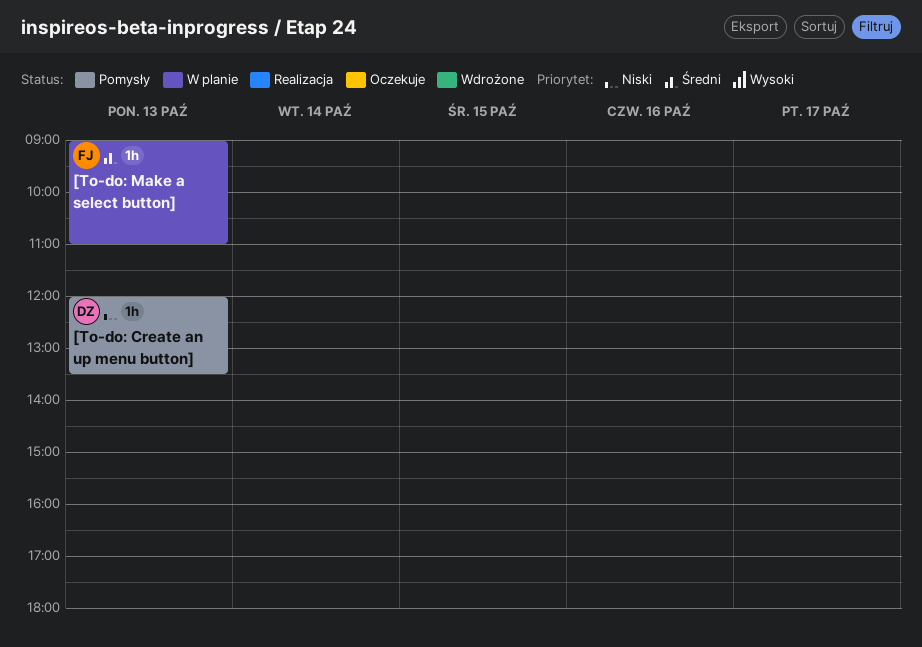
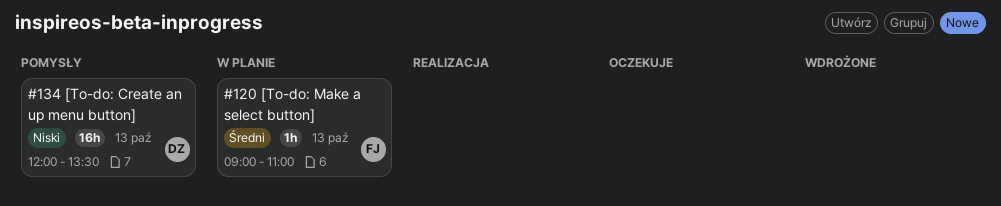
[To-do: Create an up menu button], estimate: 1h -> 16h

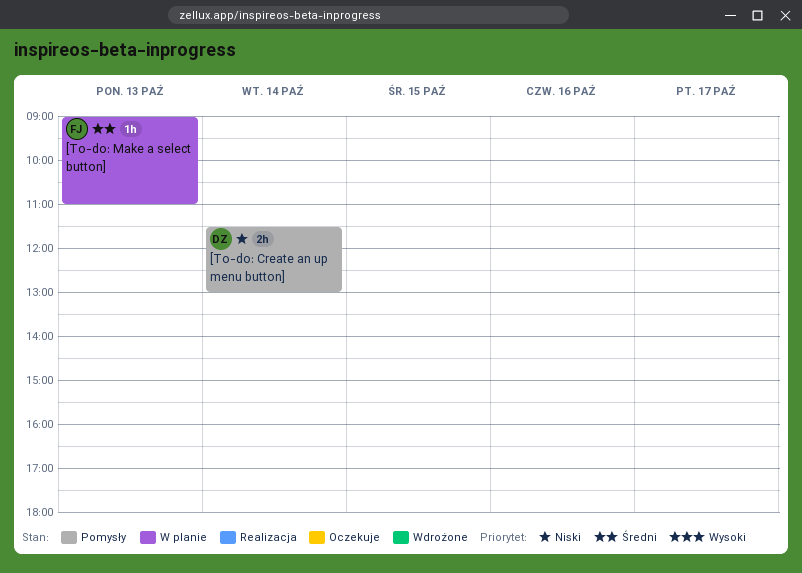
[To-do: Create an up menu button], estimate: 16h -> 2h
[To-do: Create an up menu button], day: Oct 13 -> Oct 14
[To-do: Create an up menu button], begins: 12:00 -> 11:30
[To-do: Create an up menu button], ends: 13:30 -> 13:00

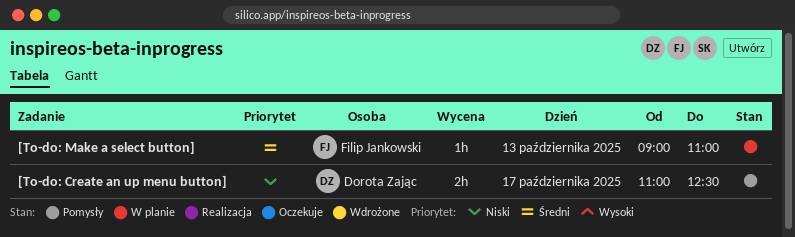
[To-do: Create an up menu button], day: Oct 14 -> Oct 17
[To-do: Create an up menu button], begins: 11:30 -> 11:00
[To-do: Create an up menu button], ends: 13:00 -> 12:30

